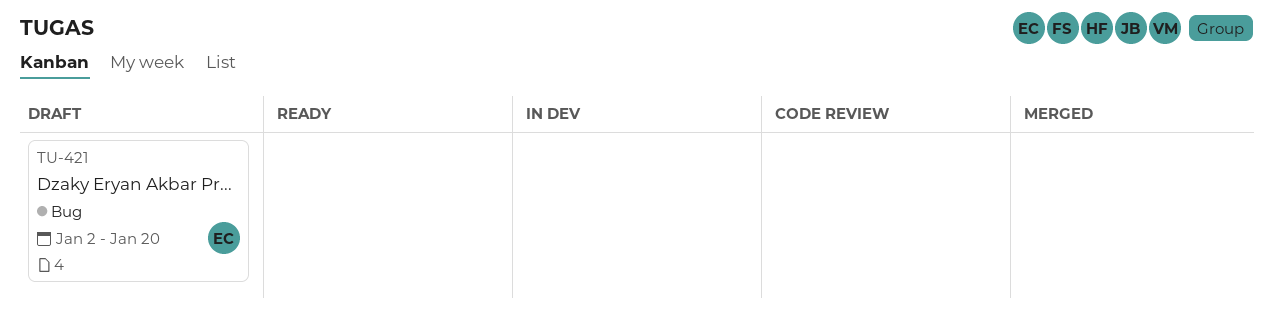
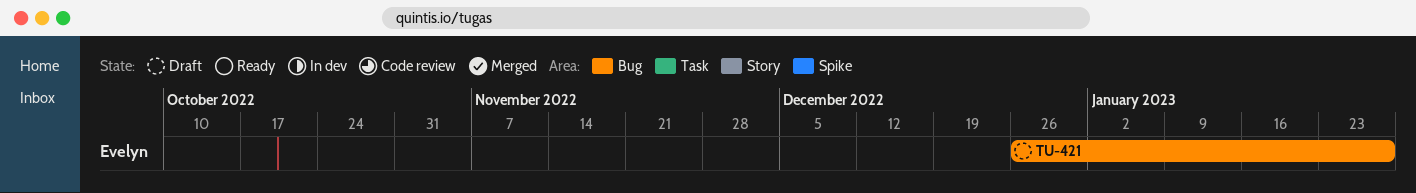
TU-421, start: Jan 2 -> Dec 26
TU-421, due: Jan 20 -> Jan 27

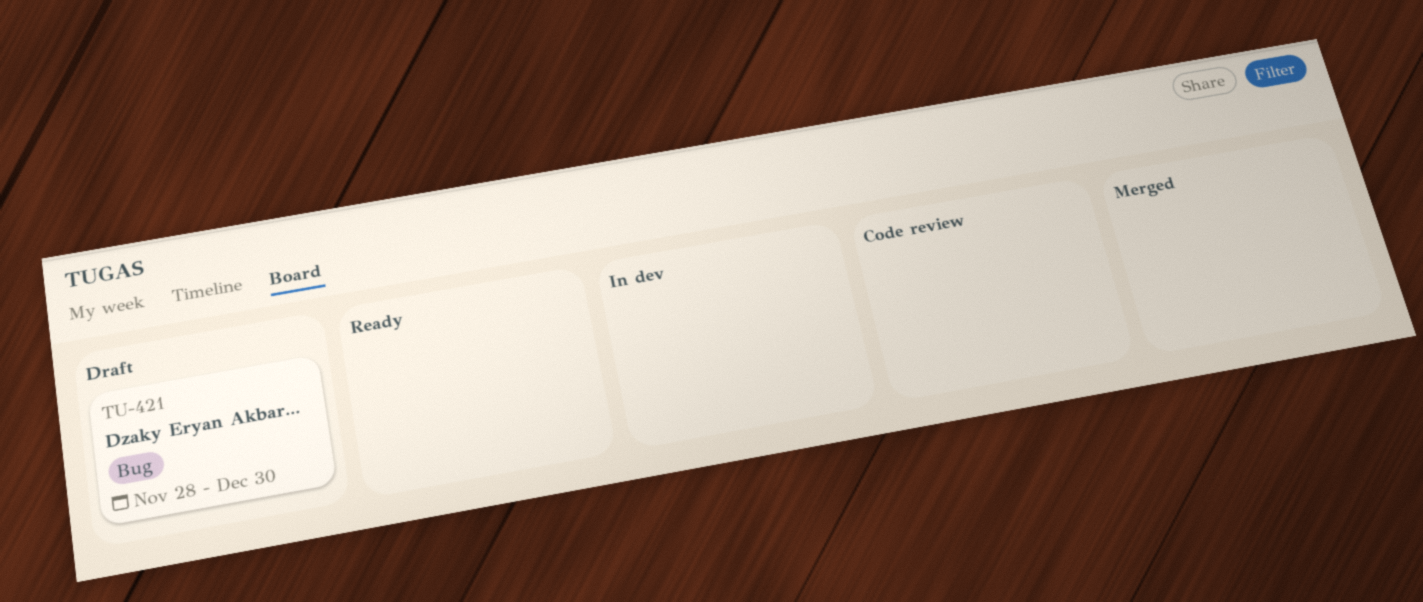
TU-421, start: Dec 26 -> Nov 28
TU-421, due: Jan 27 -> Dec 30

